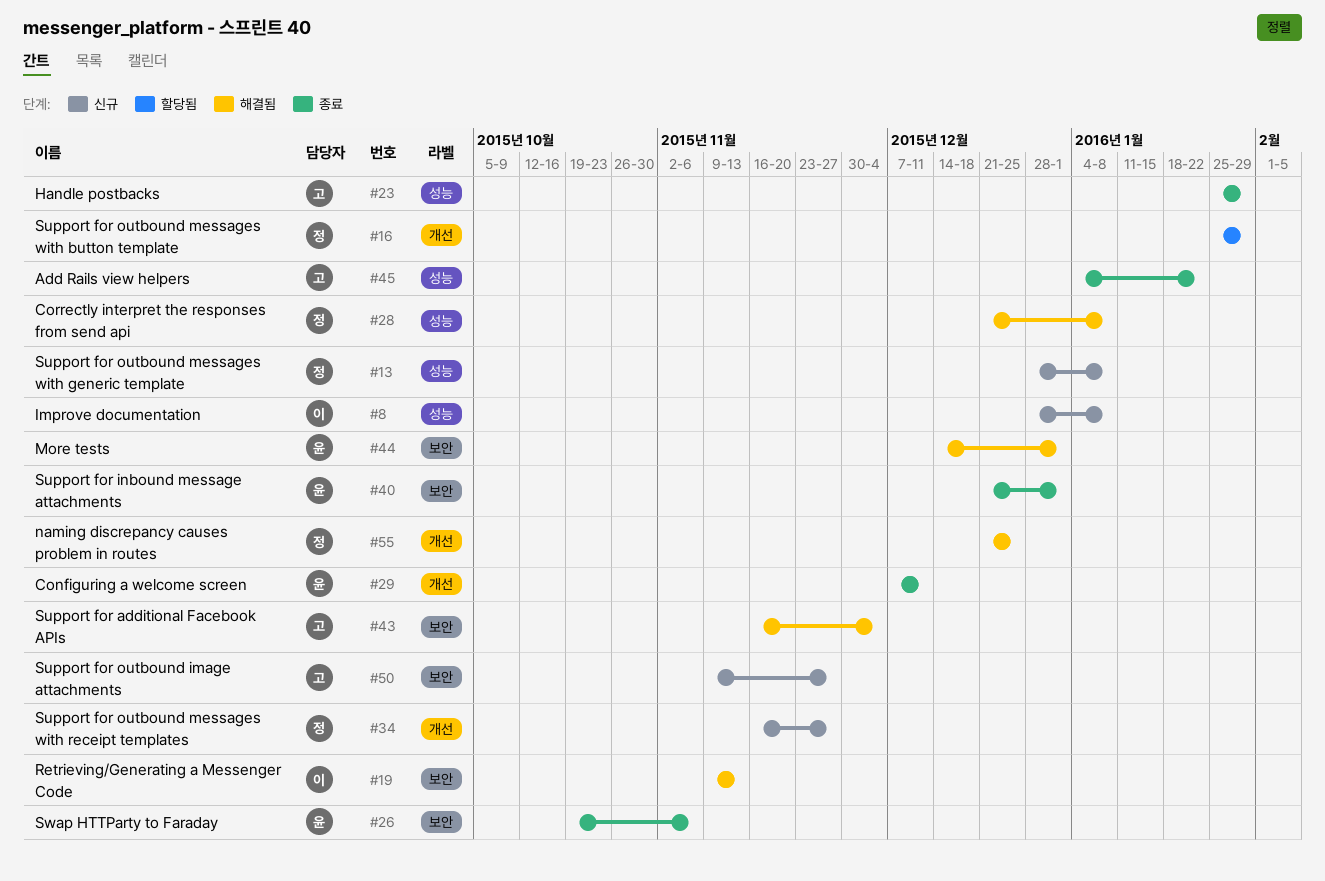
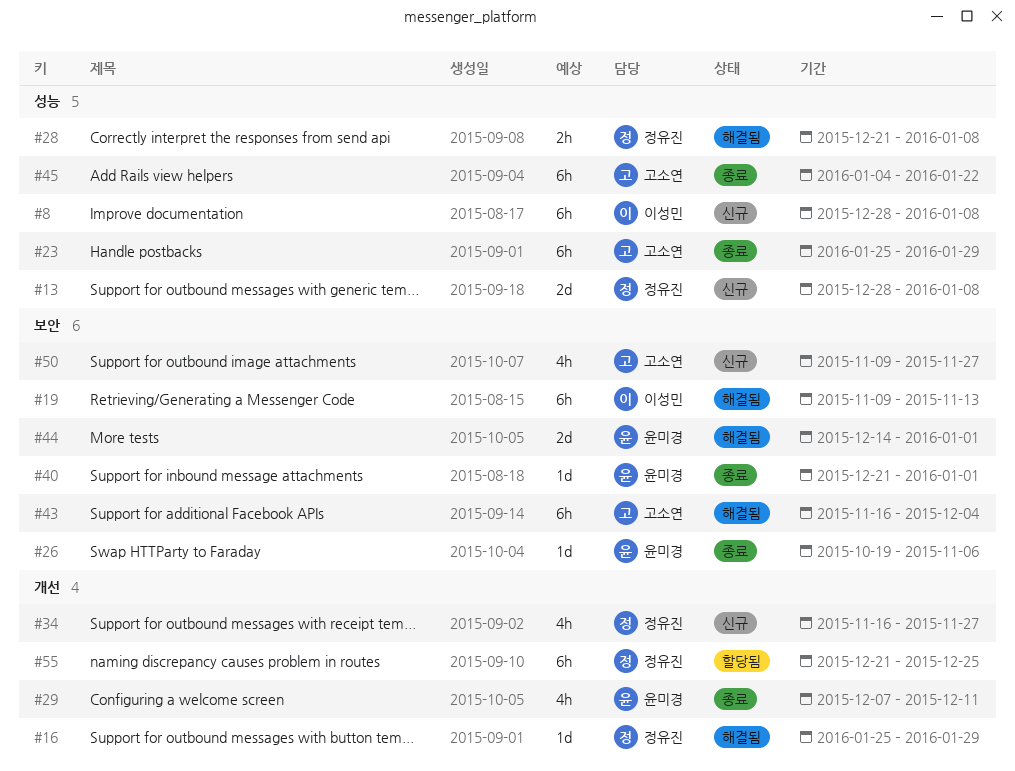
#16, status: 할당됨 -> 해결됨
#55, status: 해결됨 -> 할당됨

